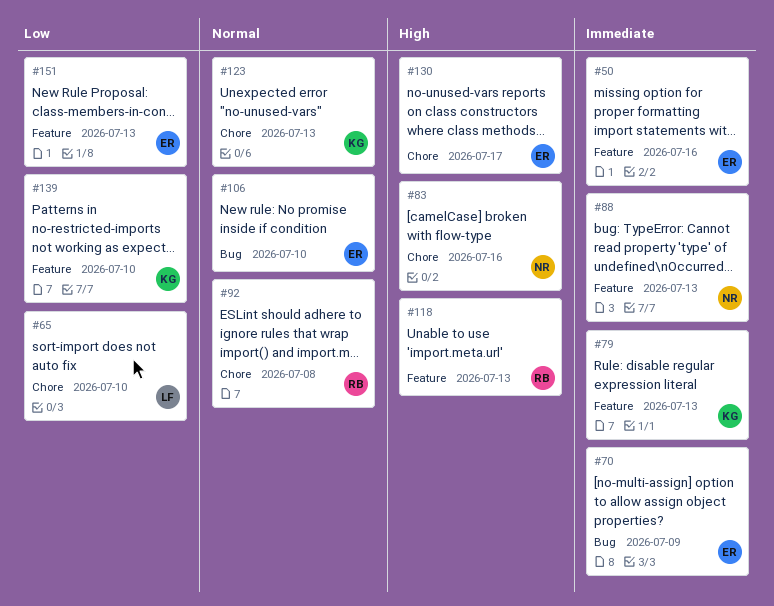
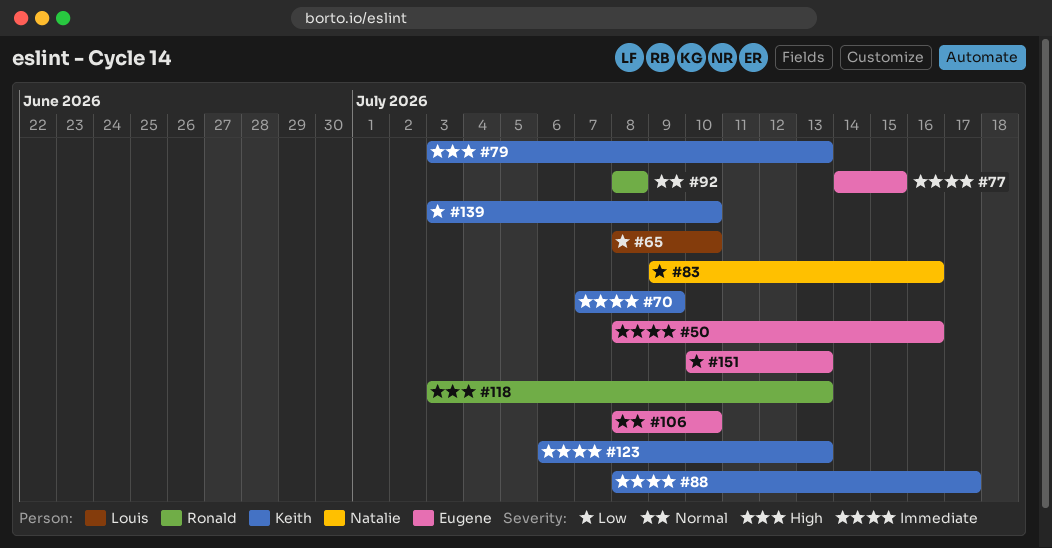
#70, owner: Eugene -> Keith
#77: none -> present
#79, priority: Immediate -> High
#83, priority: High -> Low
#88, owner: Natalie -> Keith
#88, due: Jul 13 -> Jul 17
#123, priority: Normal -> Immediate
#130: present -> none

